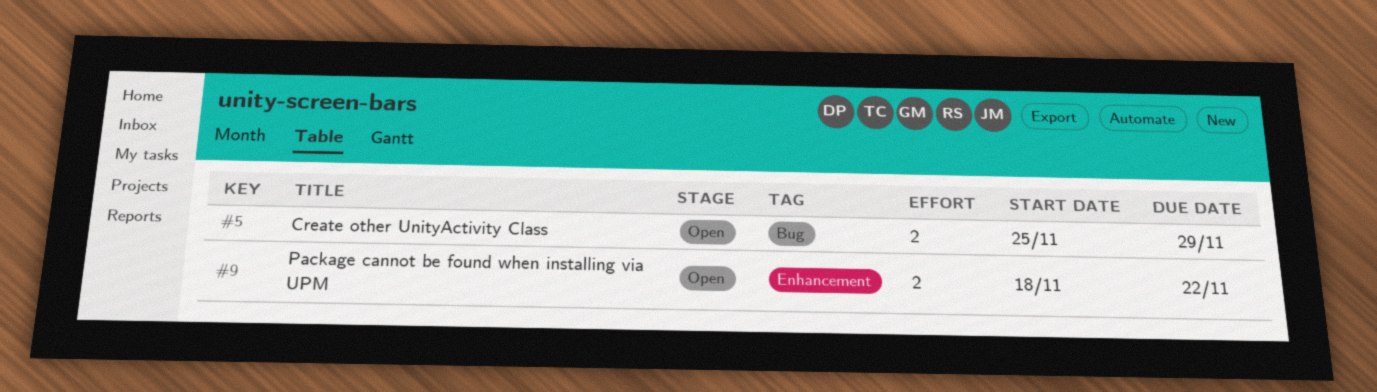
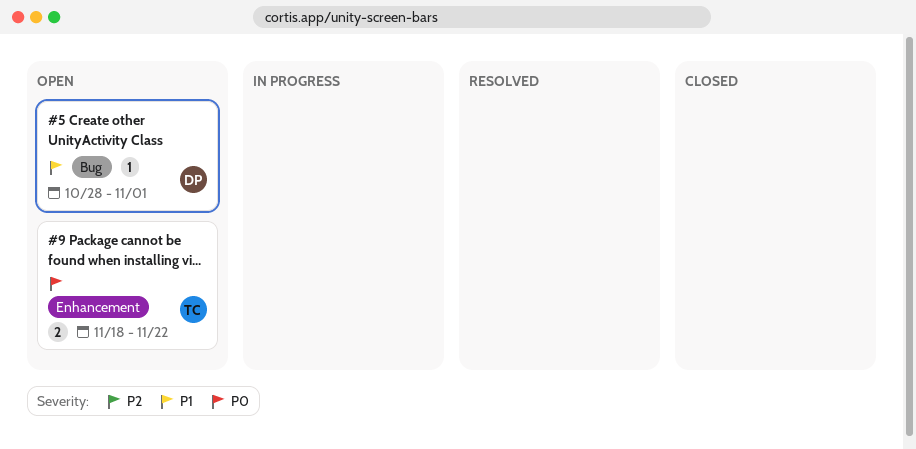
#5, estimate: 2 -> 1
#5, start: Nov 25 -> Oct 28
#5, due: Nov 29 -> Nov 1

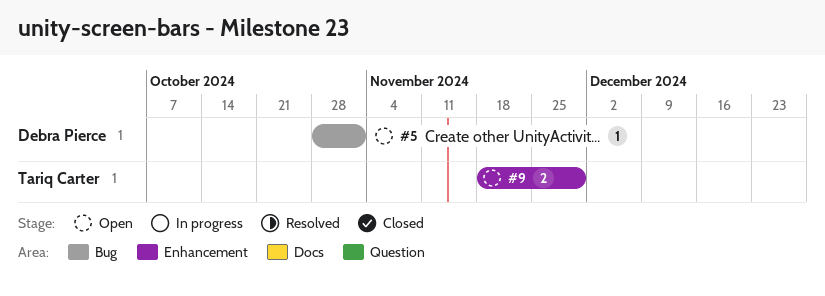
#9, due: Nov 22 -> Nov 29

